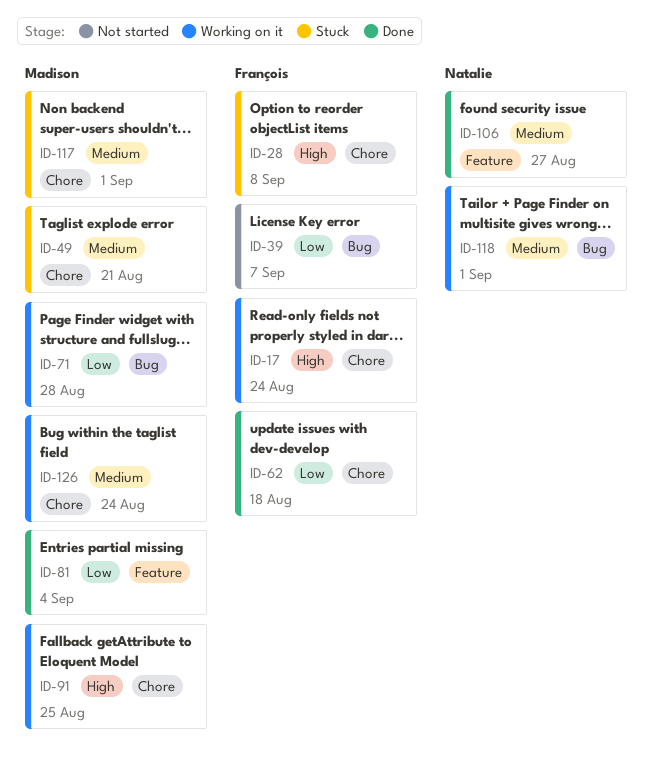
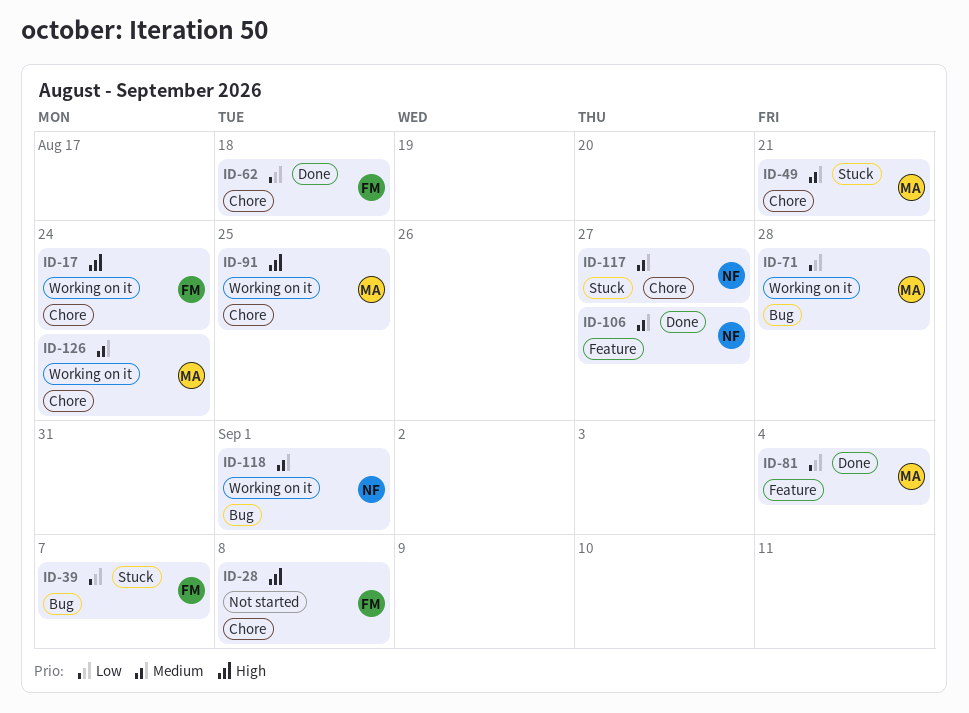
ID-28, status: Stuck -> Not started
ID-39, status: Not started -> Stuck
ID-117, owner: Madison -> Natalie
ID-117, due: Sep 1 -> Aug 27

